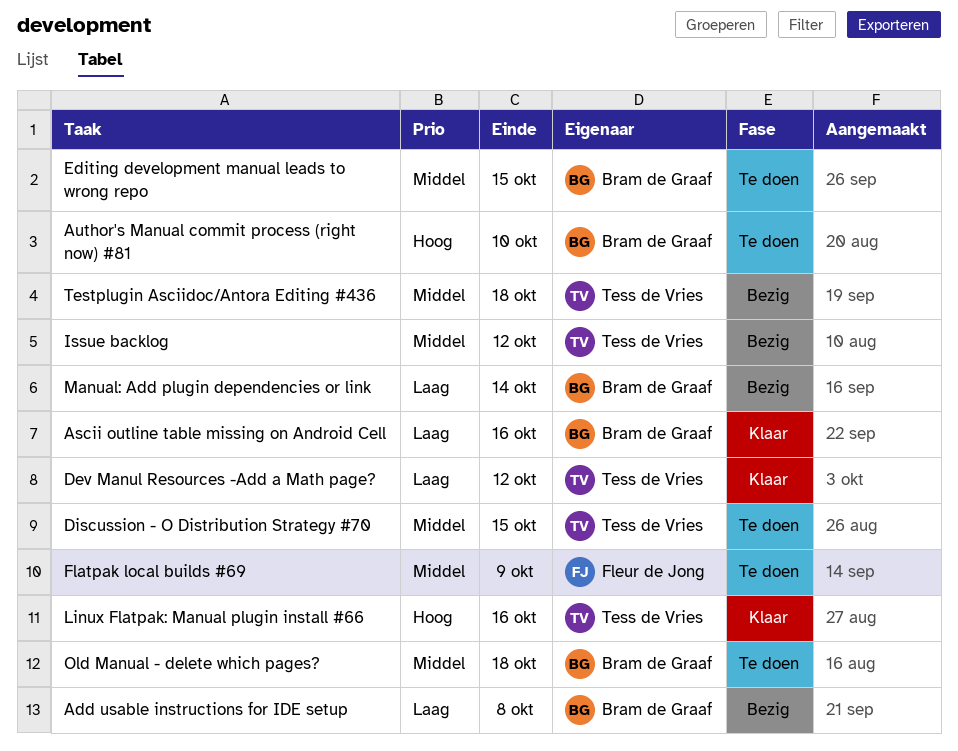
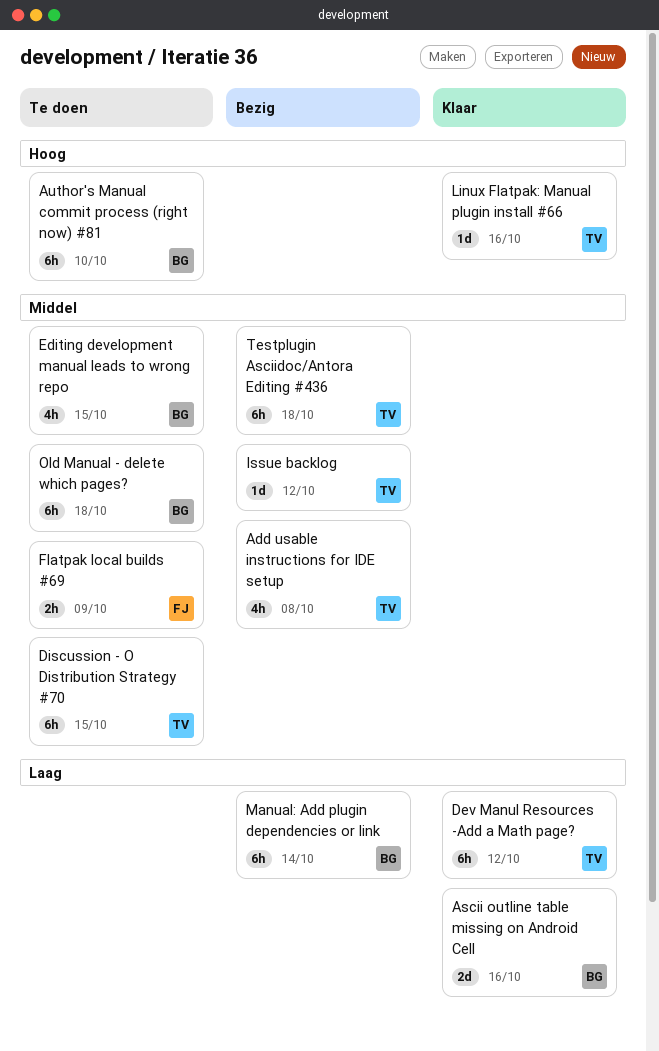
Add usable instructions for IDE setup, owner: Bram de Graaf -> Tess de Vries
Add usable instructions for IDE setup, priority: Laag -> Middel

